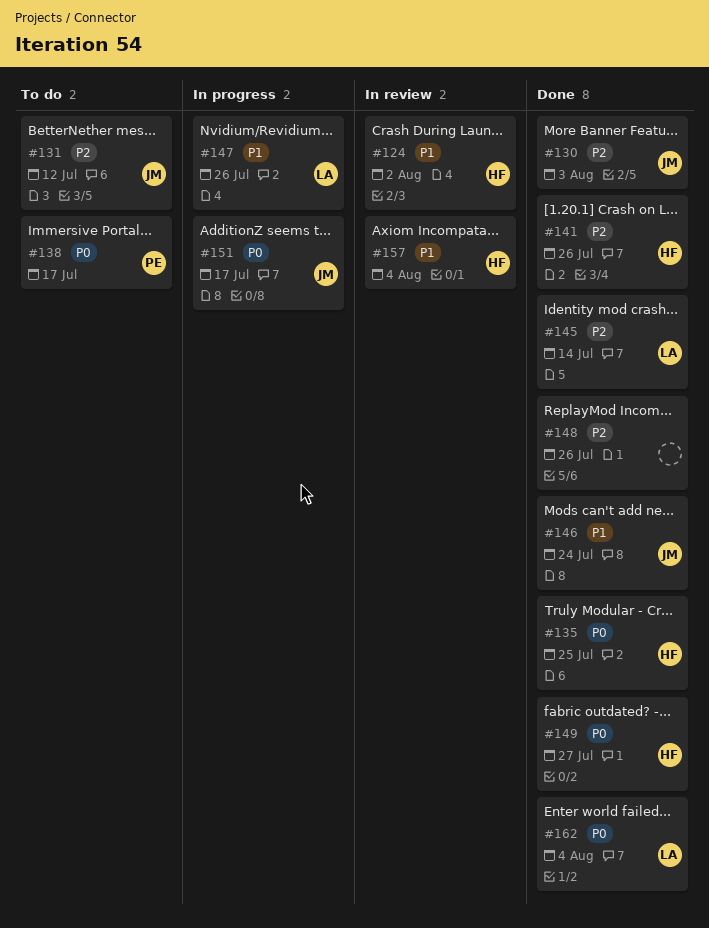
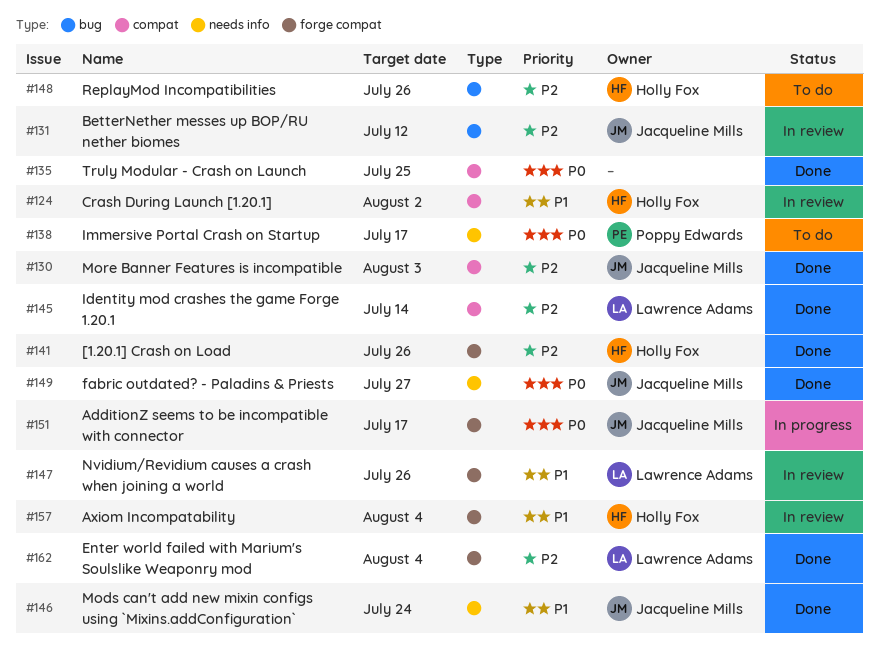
#131, status: To do -> In review
#135, owner: Holly Fox -> none
#147, status: In progress -> In review
#148, status: Done -> To do
#148, owner: none -> Holly Fox
#149, owner: Holly Fox -> Jacqueline Mills
#162, priority: P0 -> P2

